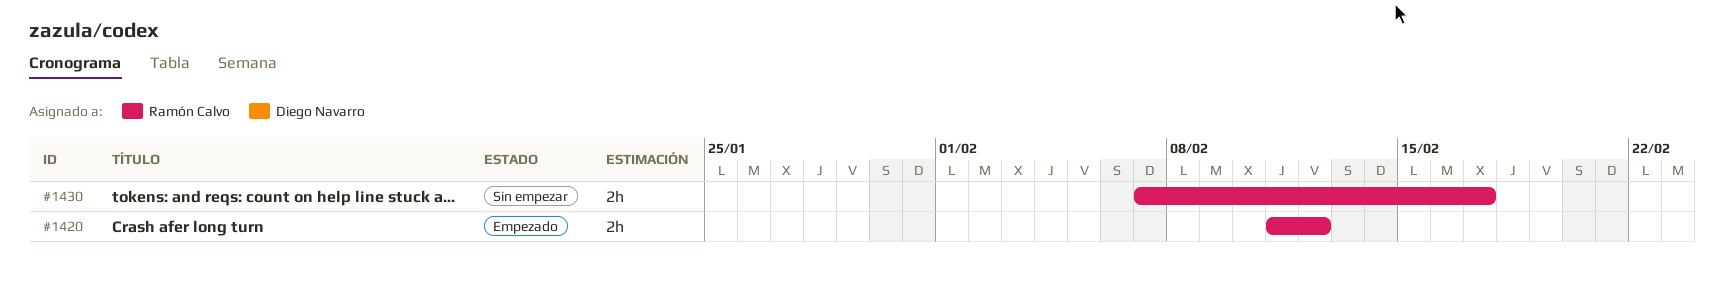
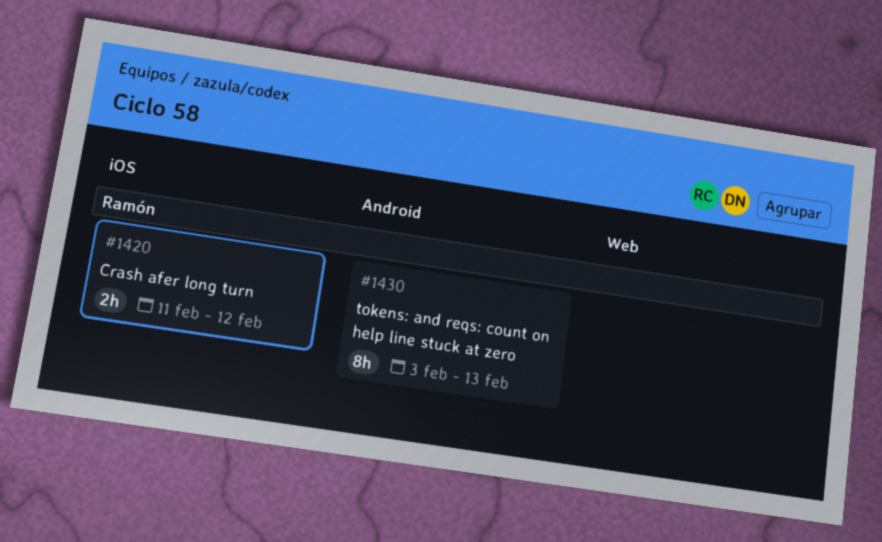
#1430, estimate: 2h -> 8h
#1430, start: Feb 7 -> Feb 3
#1430, due: Feb 17 -> Feb 13

